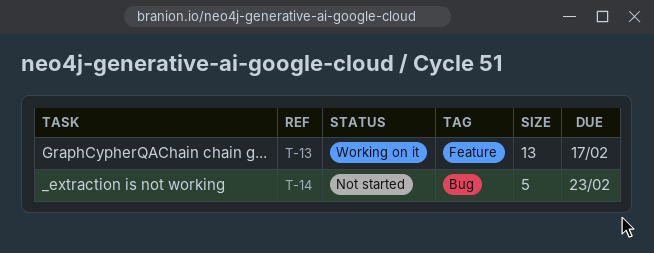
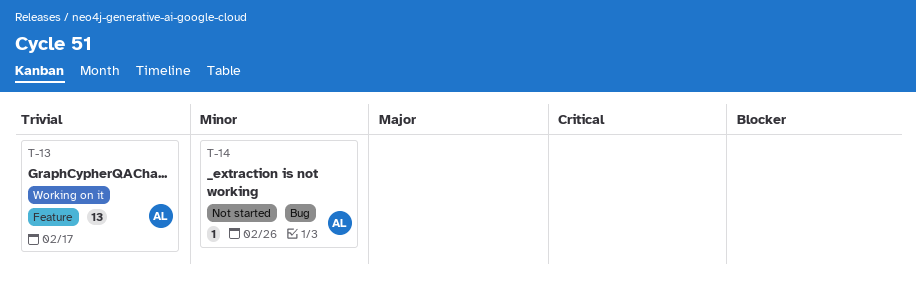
T-14, estimate: 5 -> 1
T-14, due: Feb 23 -> Feb 26

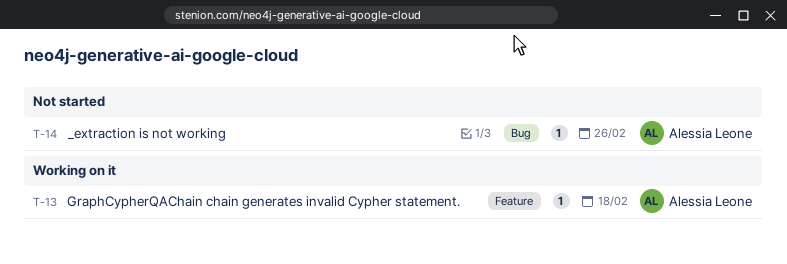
T-13, estimate: 13 -> 1
T-13, due: Feb 17 -> Feb 18

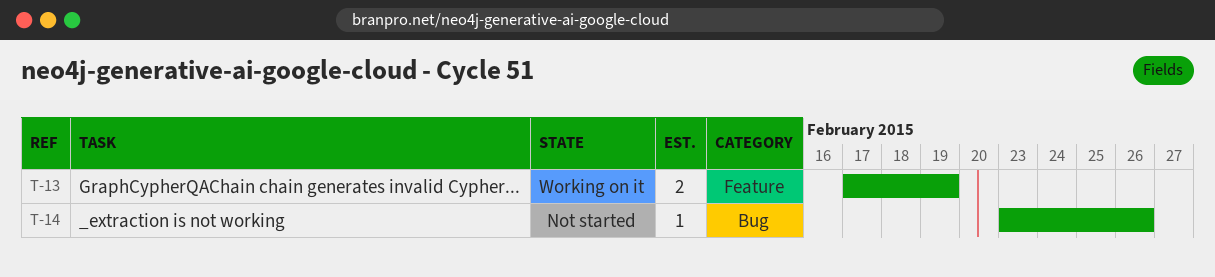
T-13, estimate: 1 -> 2
T-13, due: Feb 18 -> Feb 19

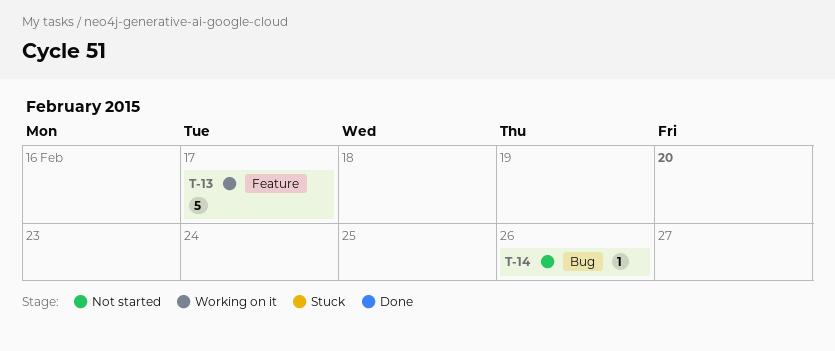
T-13, estimate: 2 -> 5
T-13, due: Feb 19 -> Feb 17

